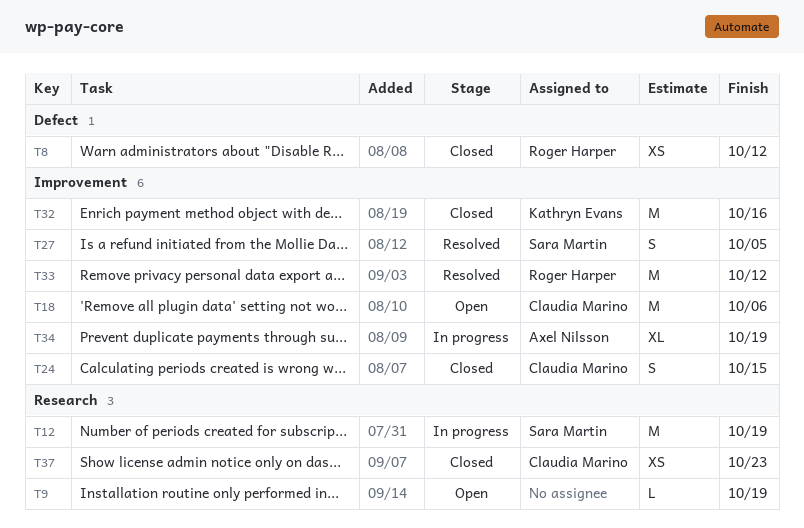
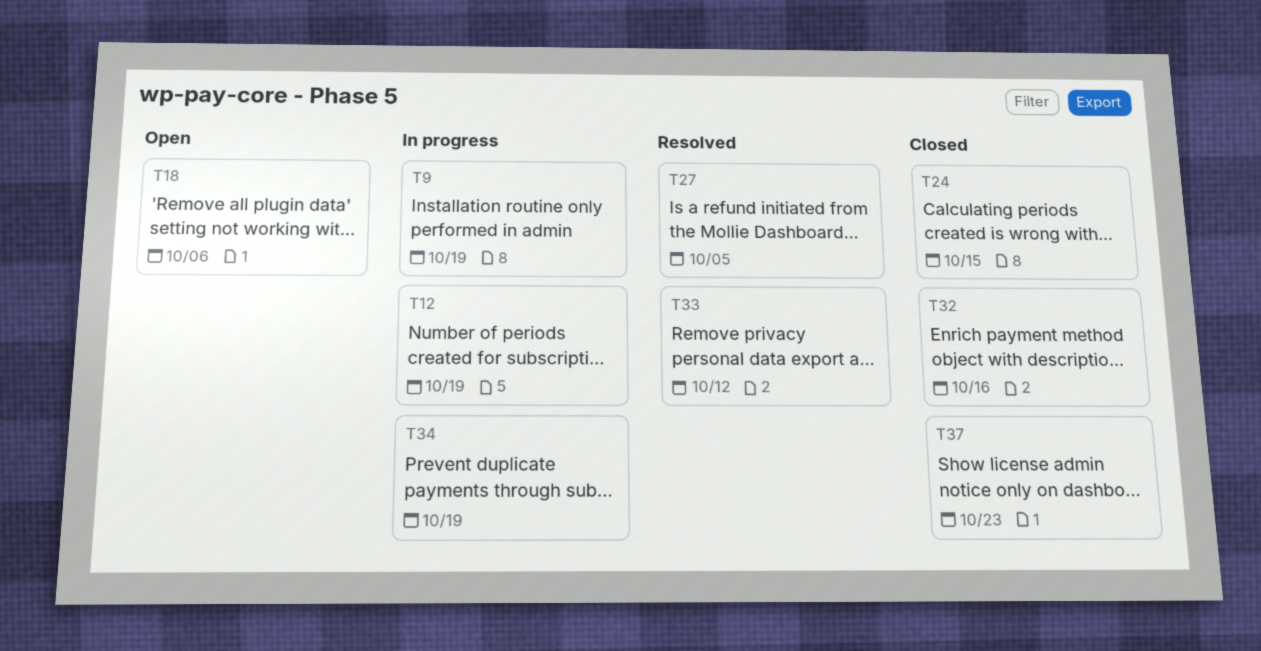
T8: present -> none
T9, status: Open -> In progress

